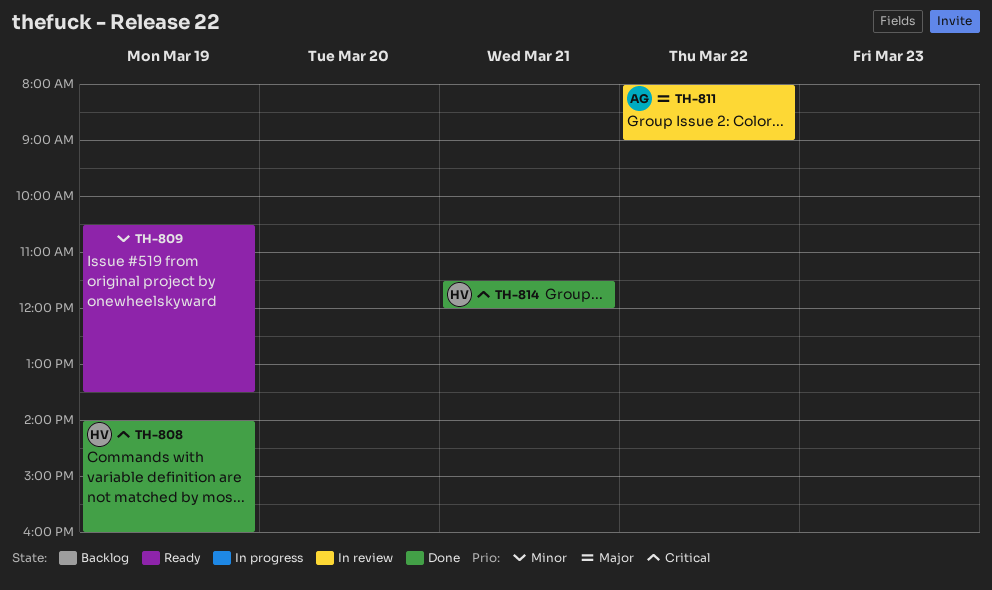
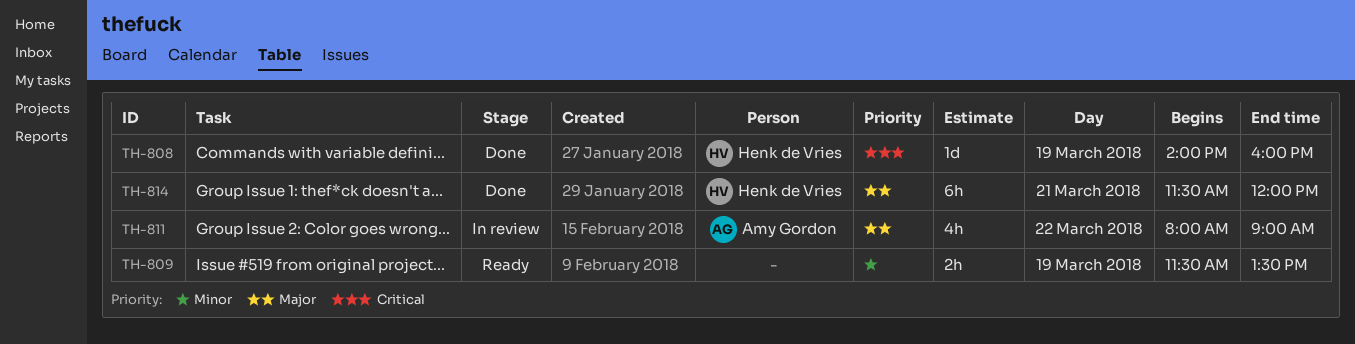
TH-809, begins: 10:30 -> 11:30
TH-814, priority: Critical -> Major

